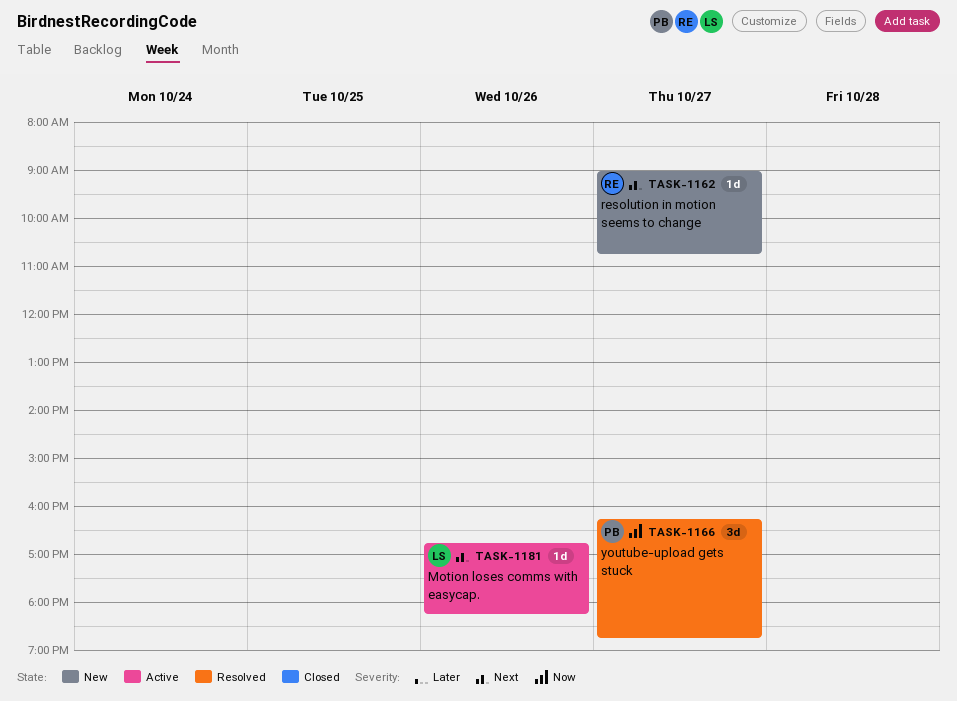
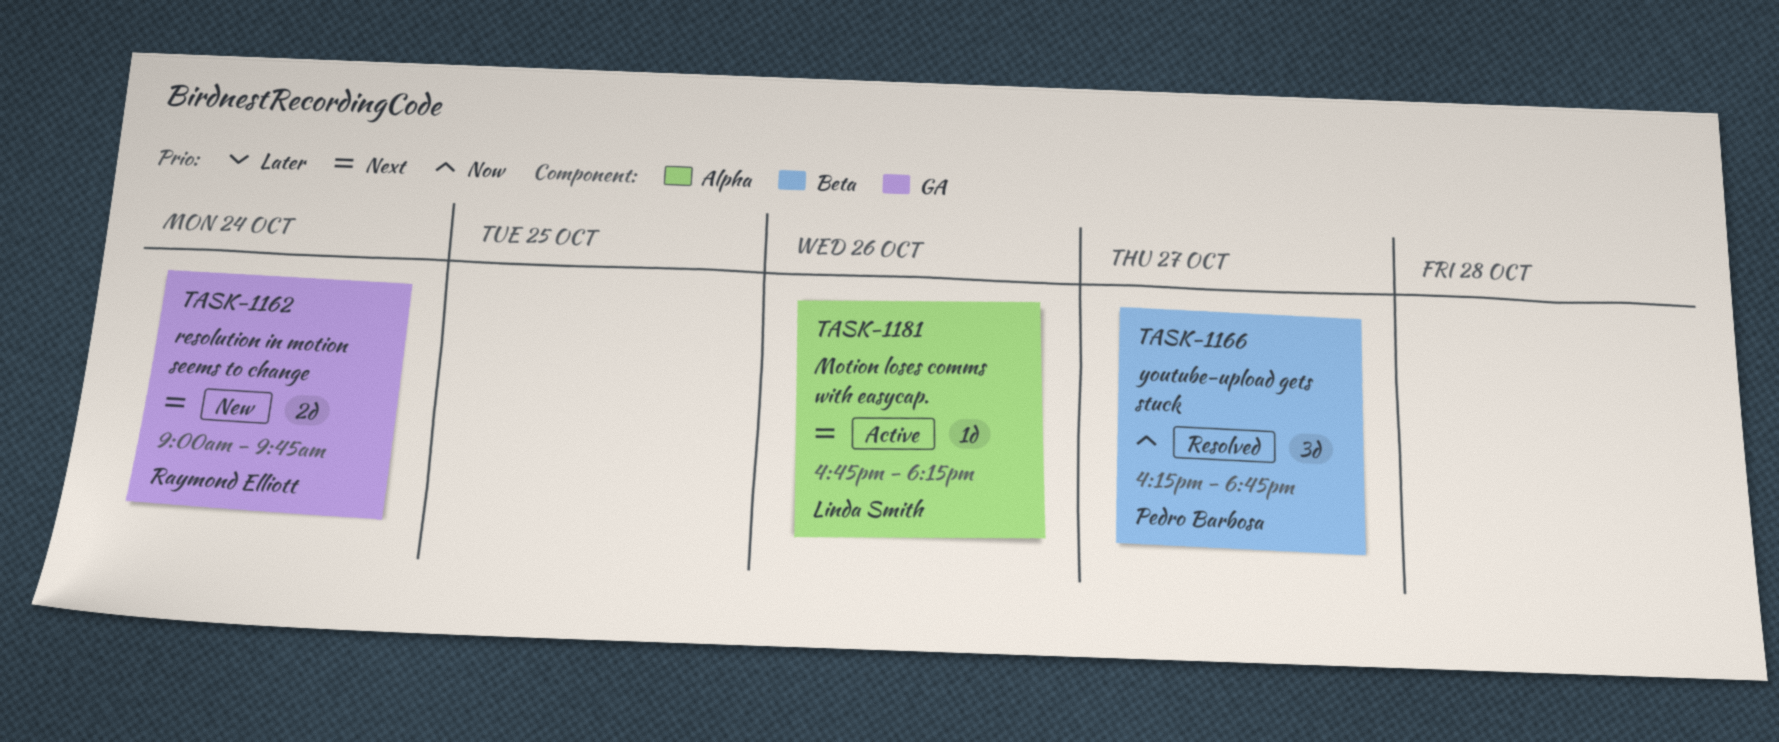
TASK-1162, estimate: 1d -> 2d
TASK-1162, day: Oct 27 -> Oct 24
TASK-1162, ends: 10:45 -> 09:45

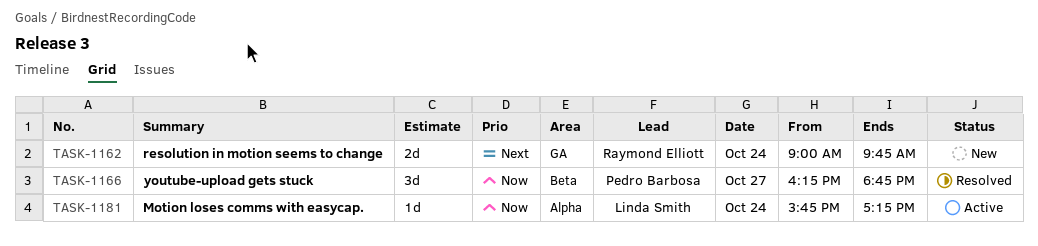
TASK-1181, priority: Next -> Now
TASK-1181, day: Oct 26 -> Oct 24
TASK-1181, begins: 16:45 -> 15:45
TASK-1181, ends: 18:15 -> 17:15

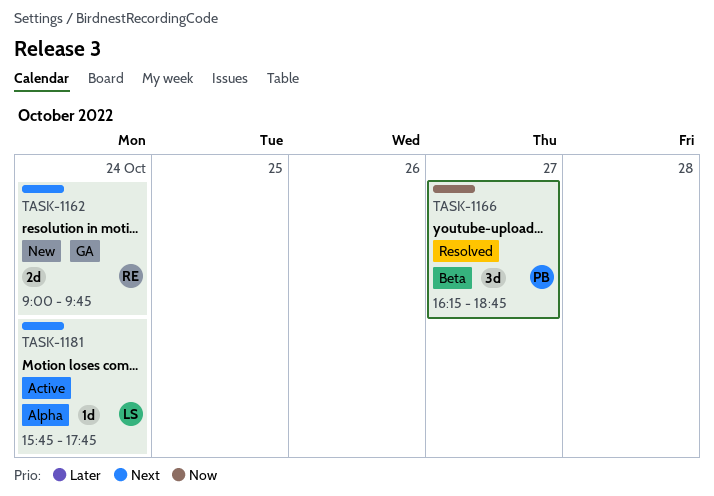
TASK-1181, priority: Now -> Next
TASK-1181, ends: 17:15 -> 17:45

